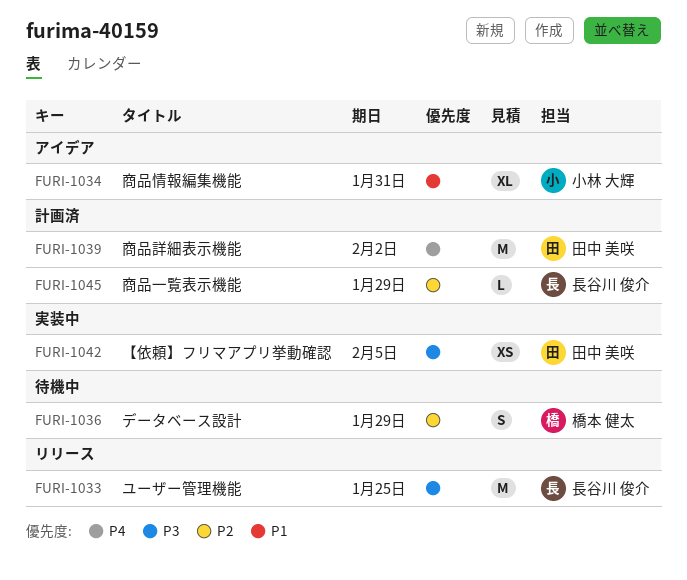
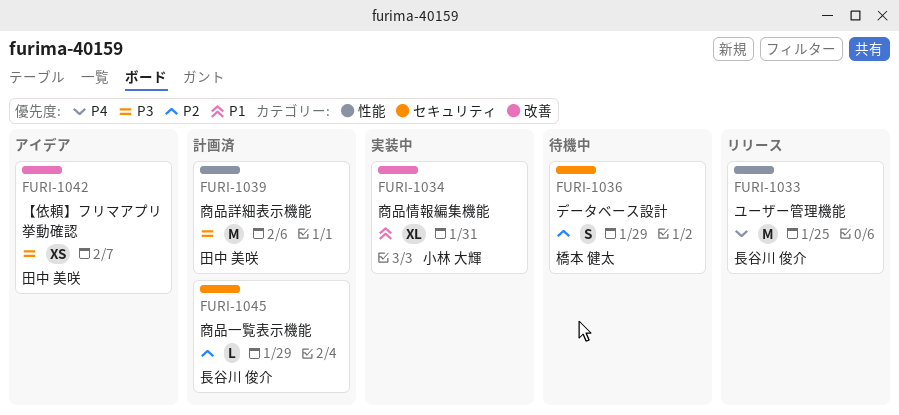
FURI-1033, priority: P3 -> P4
FURI-1034, status: アイデア -> 実装中
FURI-1039, priority: P4 -> P3
FURI-1039, due: Feb 2 -> Feb 6
FURI-1042, status: 実装中 -> アイデア
FURI-1042, due: Feb 5 -> Feb 7

